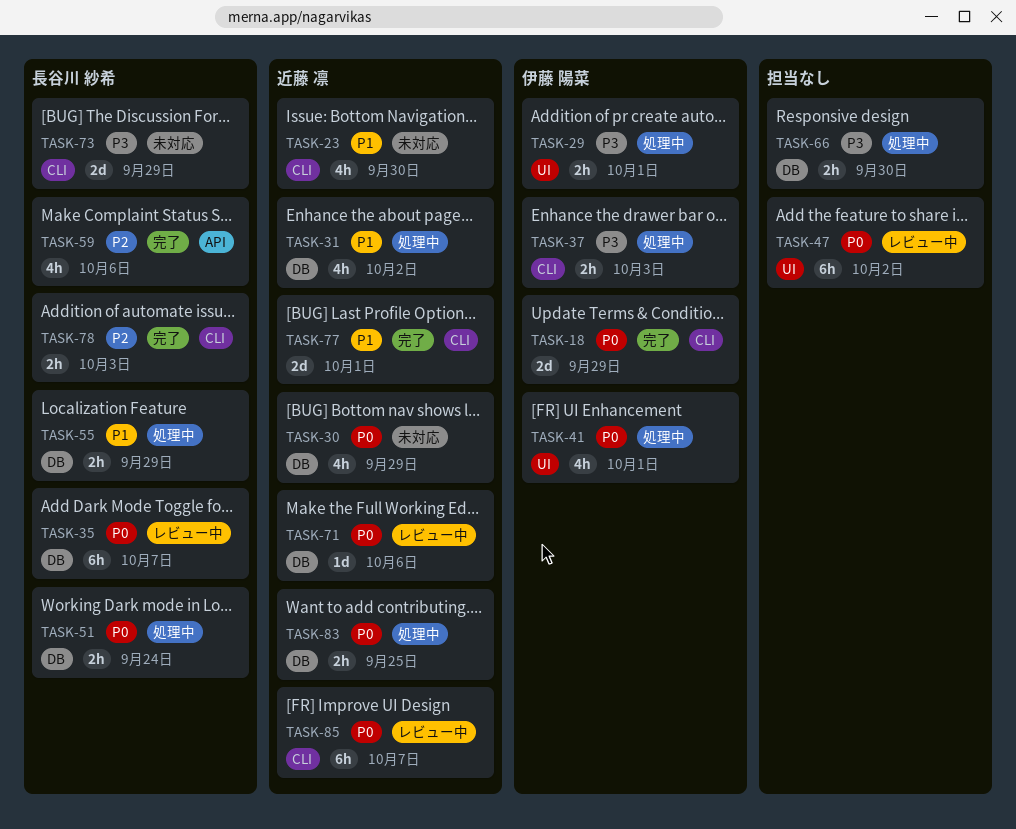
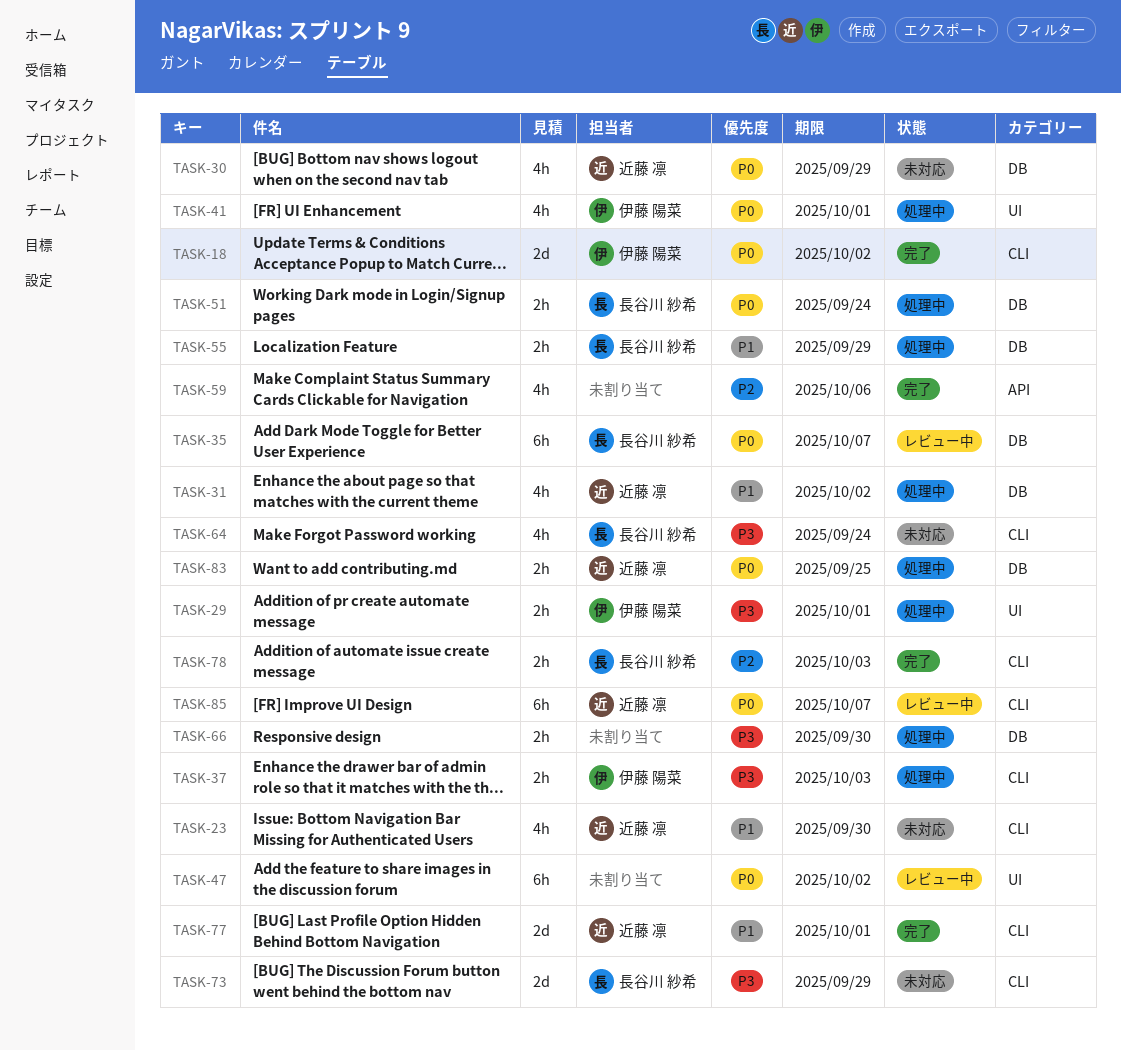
TASK-18, due: Sep 29 -> Oct 2
TASK-59, owner: 長谷川 紗希 -> none
TASK-64: none -> present
TASK-71: present -> none

